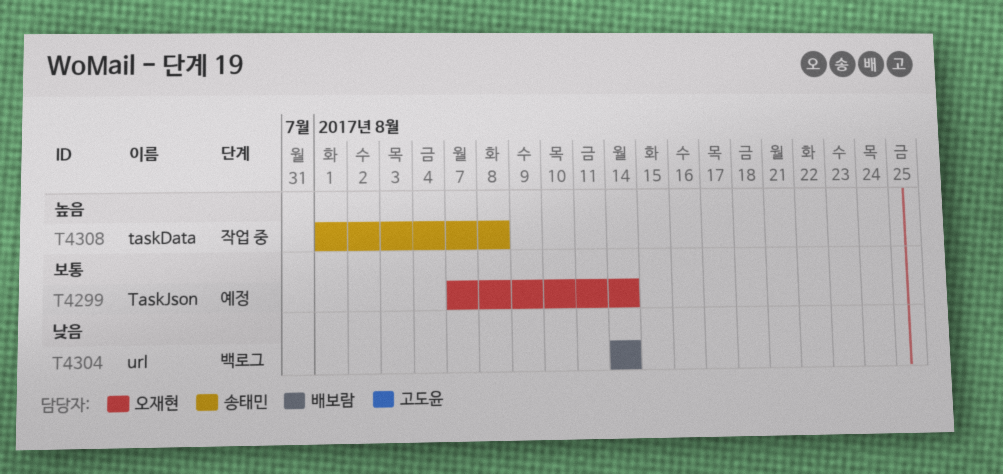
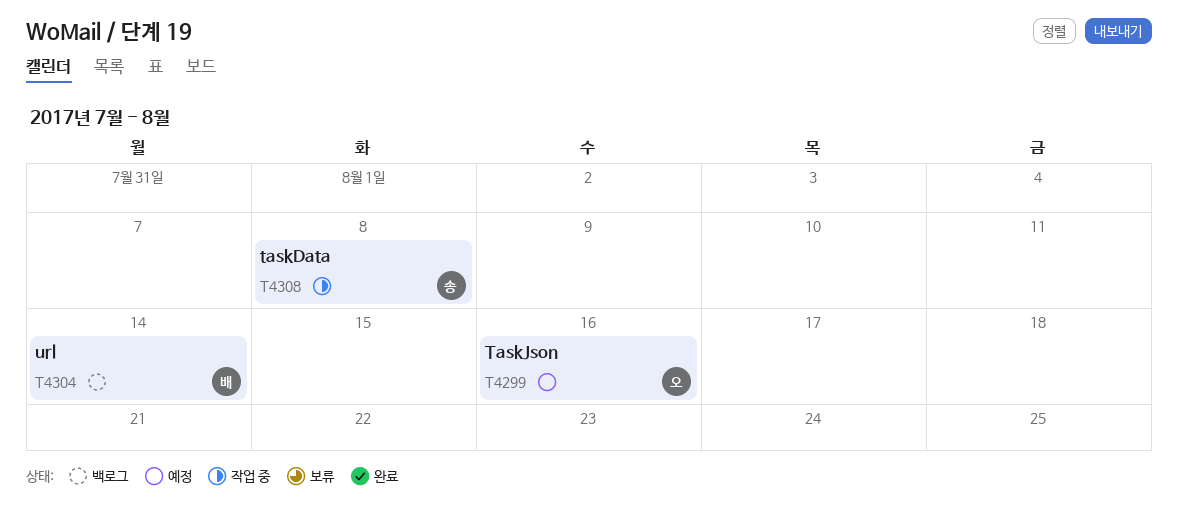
T4299, due: Aug 14 -> Aug 16

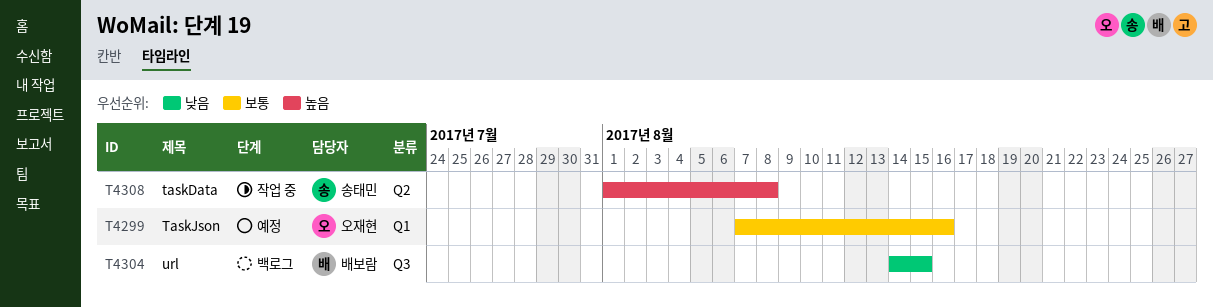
T4304, due: Aug 14 -> Aug 15

